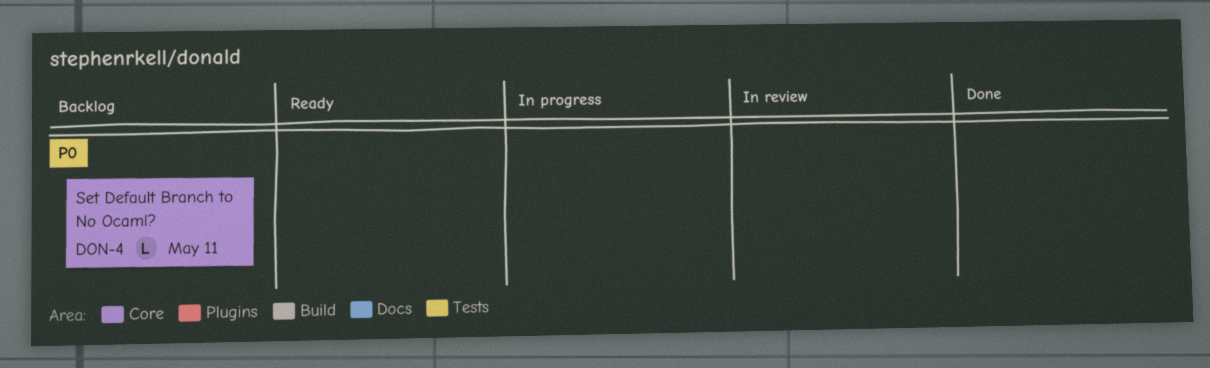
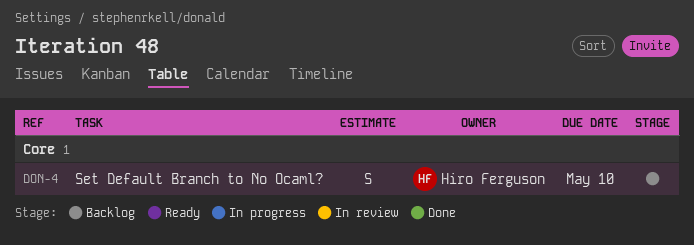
DON-4, estimate: L -> S
DON-4, due: May 11 -> May 10

